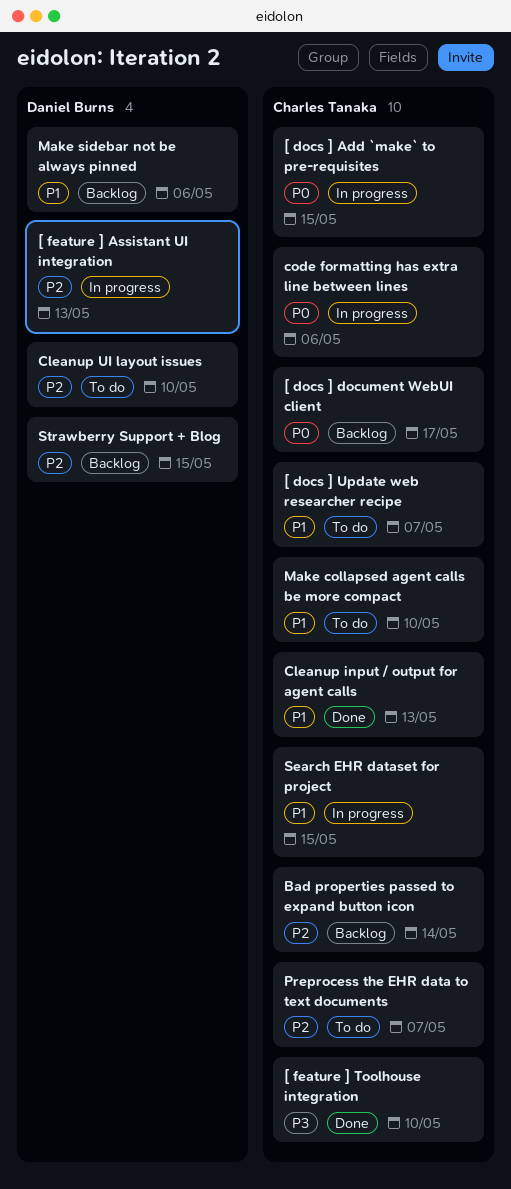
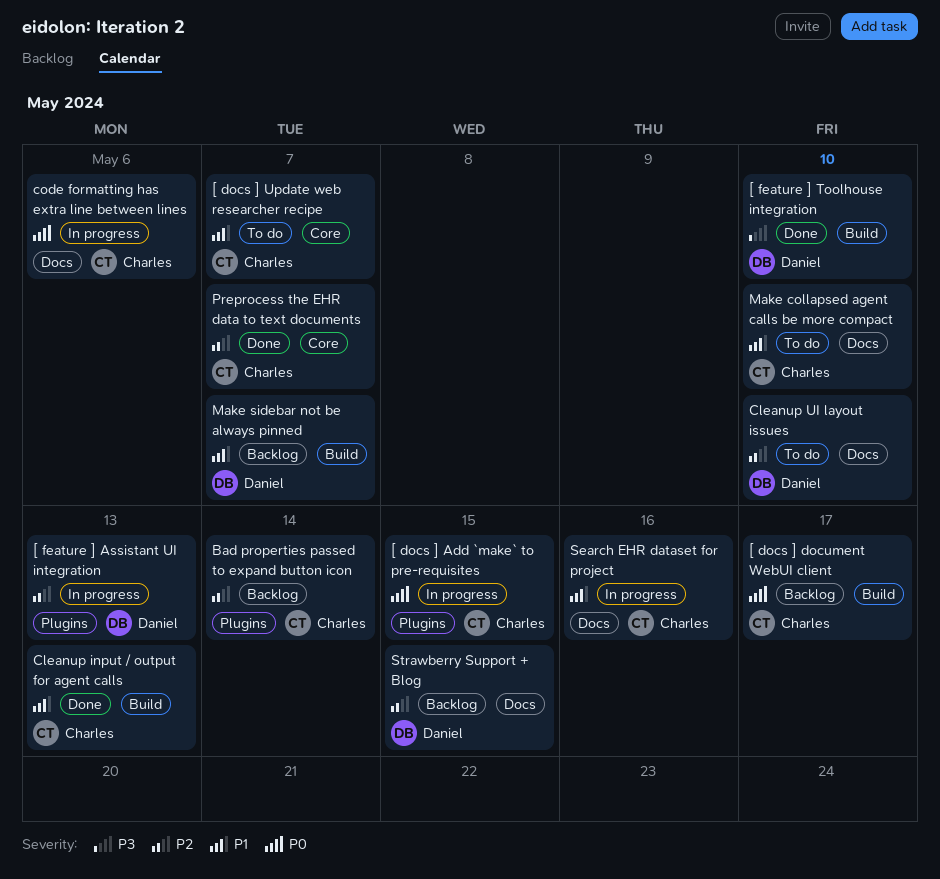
[ feature ] Toolhouse integration, owner: Charles Tanaka -> Daniel Burns
Make sidebar not be always pinned, due: May 6 -> May 7
Preprocess the EHR data to text documents, status: To do -> Done
Search EHR dataset for project, due: May 15 -> May 16

